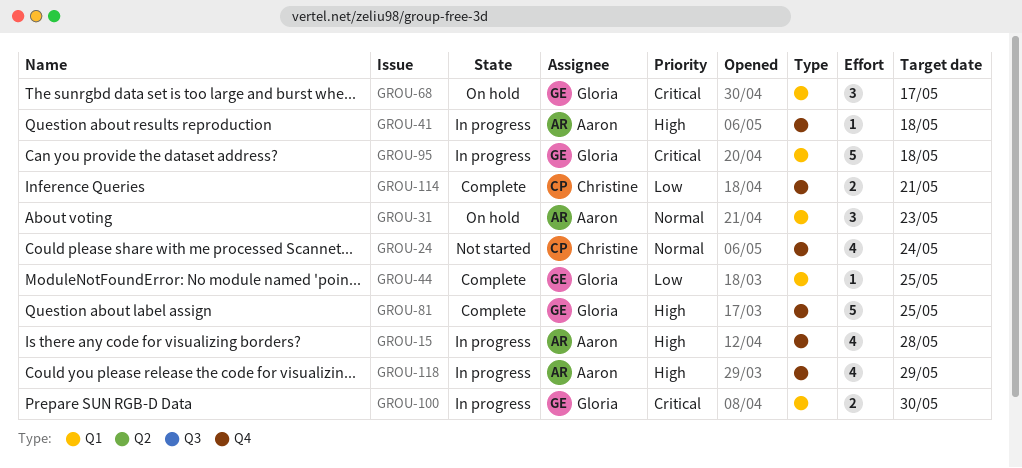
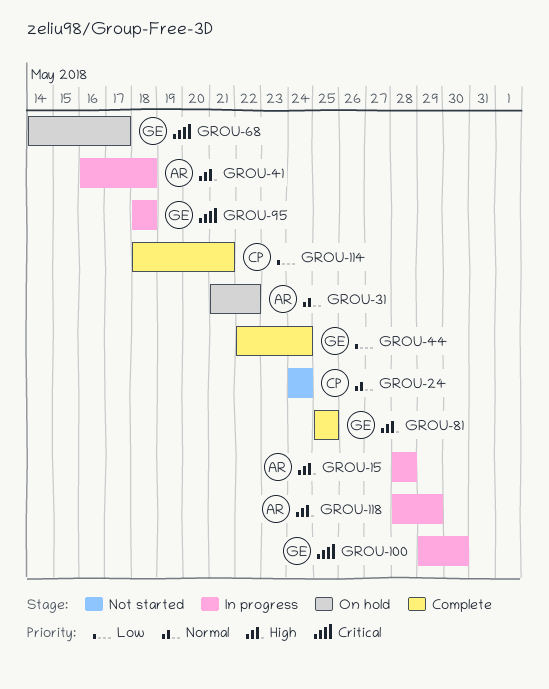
GROU-31, due: May 23 -> May 22
GROU-44, due: May 25 -> May 24

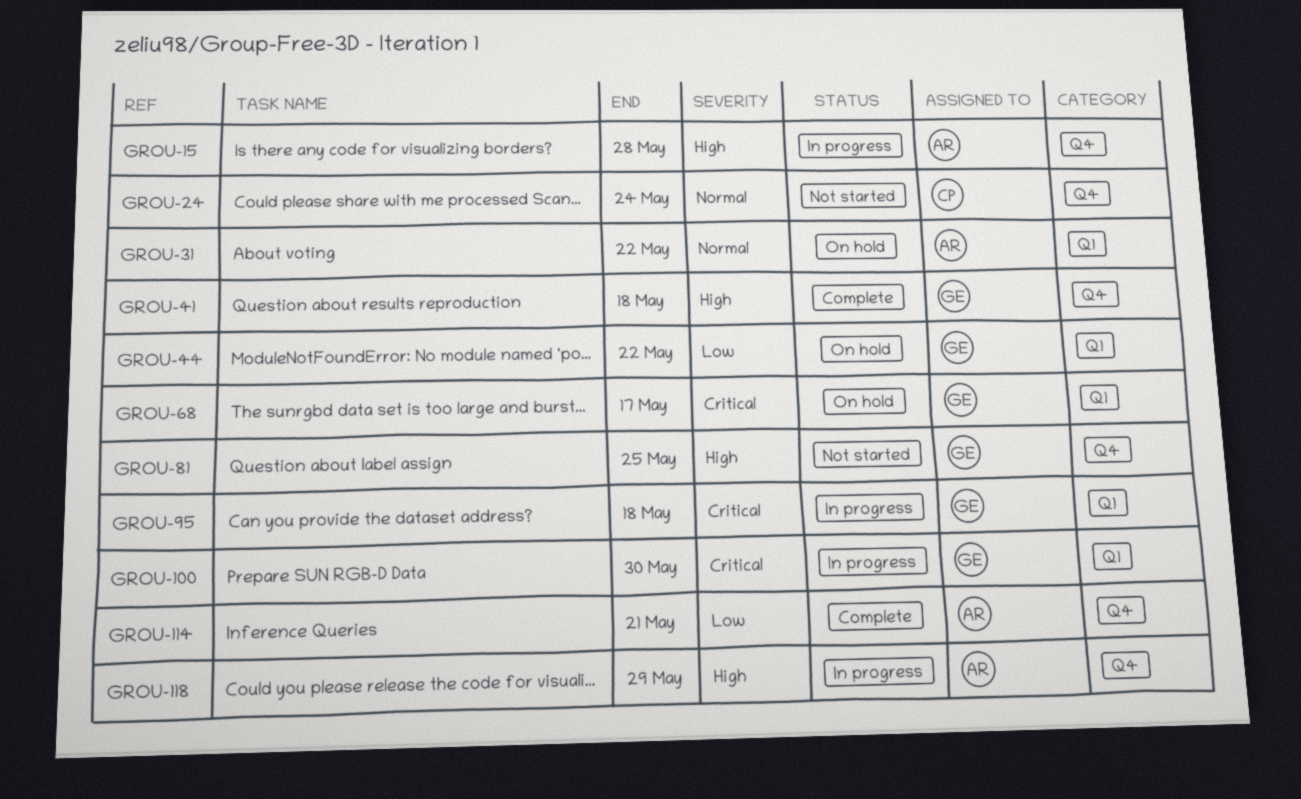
GROU-41, status: In progress -> Complete
GROU-41, owner: AR -> GE
GROU-44, status: Complete -> On hold
GROU-44, due: May 24 -> May 22
GROU-81, status: Complete -> Not started
GROU-114, owner: CP -> AR

